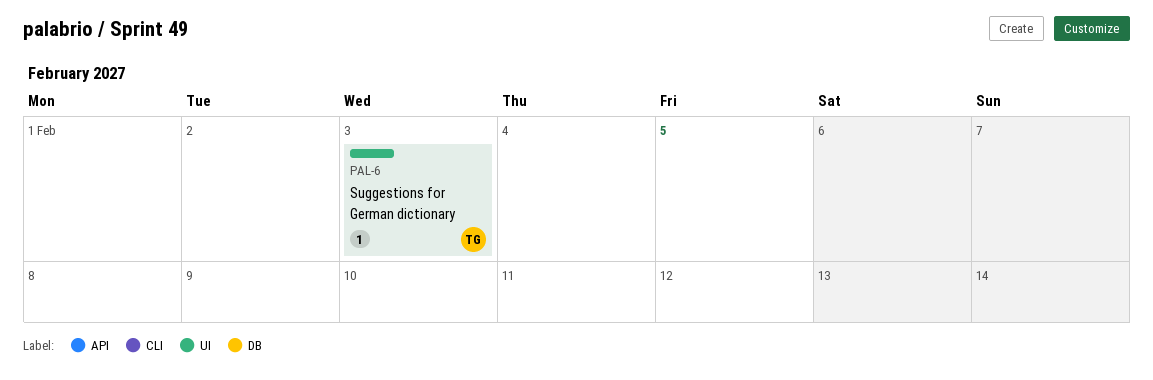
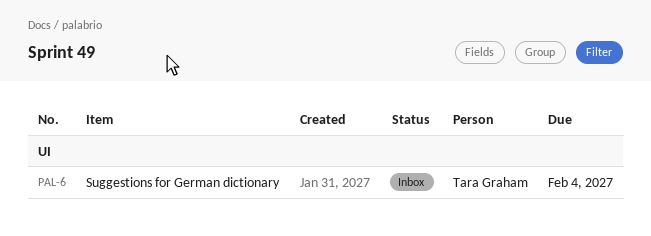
PAL-6, due: Feb 3 -> Feb 4

